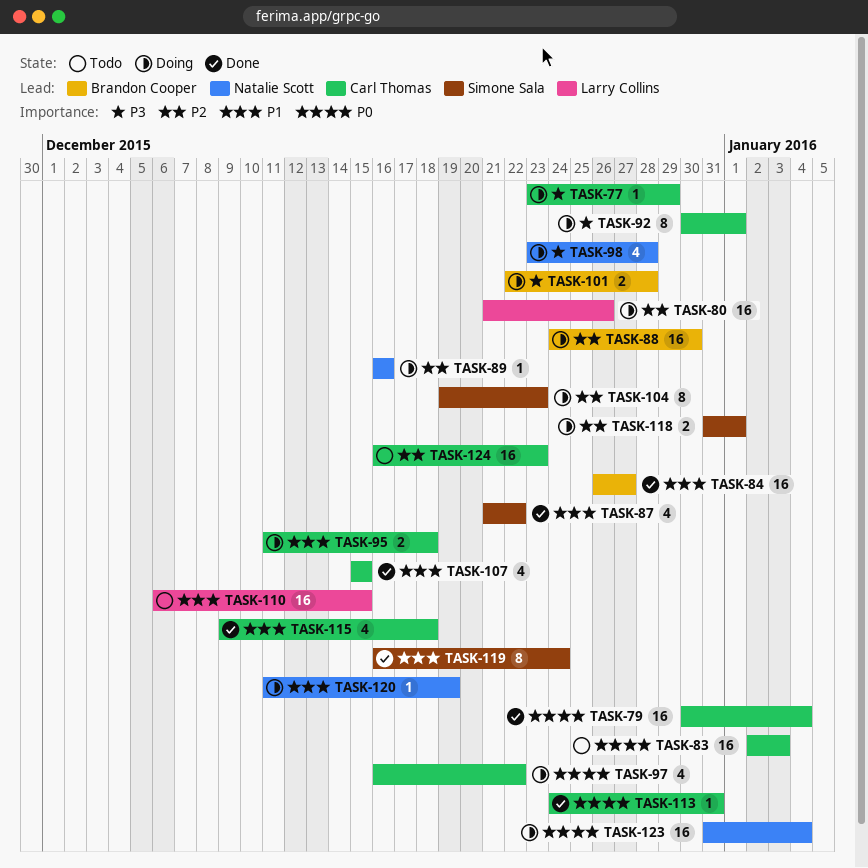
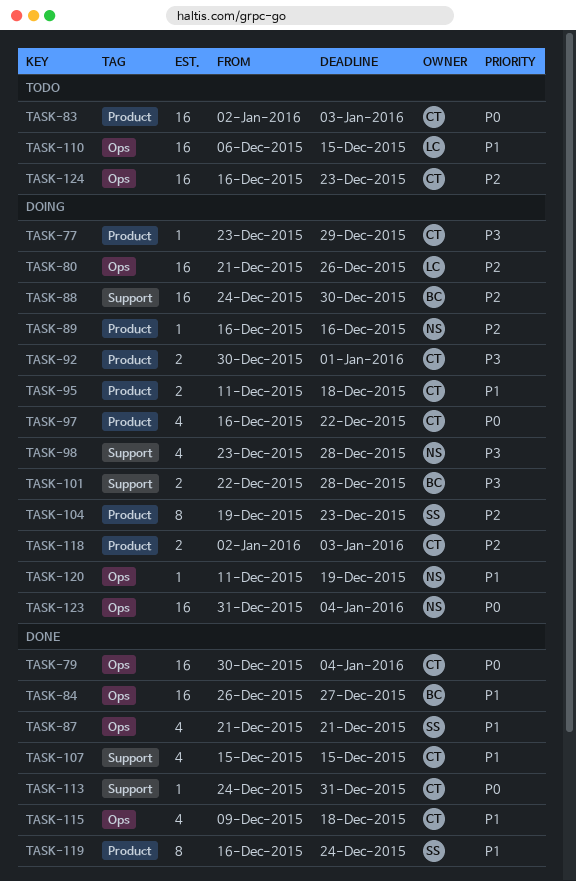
TASK-87, due: Dec 22 -> Dec 21
TASK-92, estimate: 8 -> 2
TASK-118, owner: Simone Sala -> Carl Thomas
TASK-118, start: Dec 31 -> Jan 2
TASK-118, due: Jan 1 -> Jan 3

